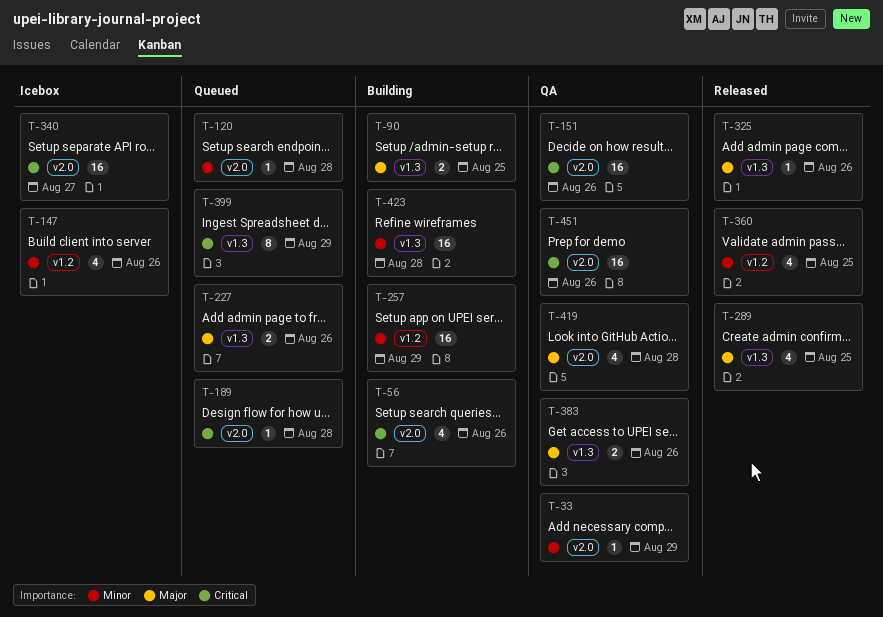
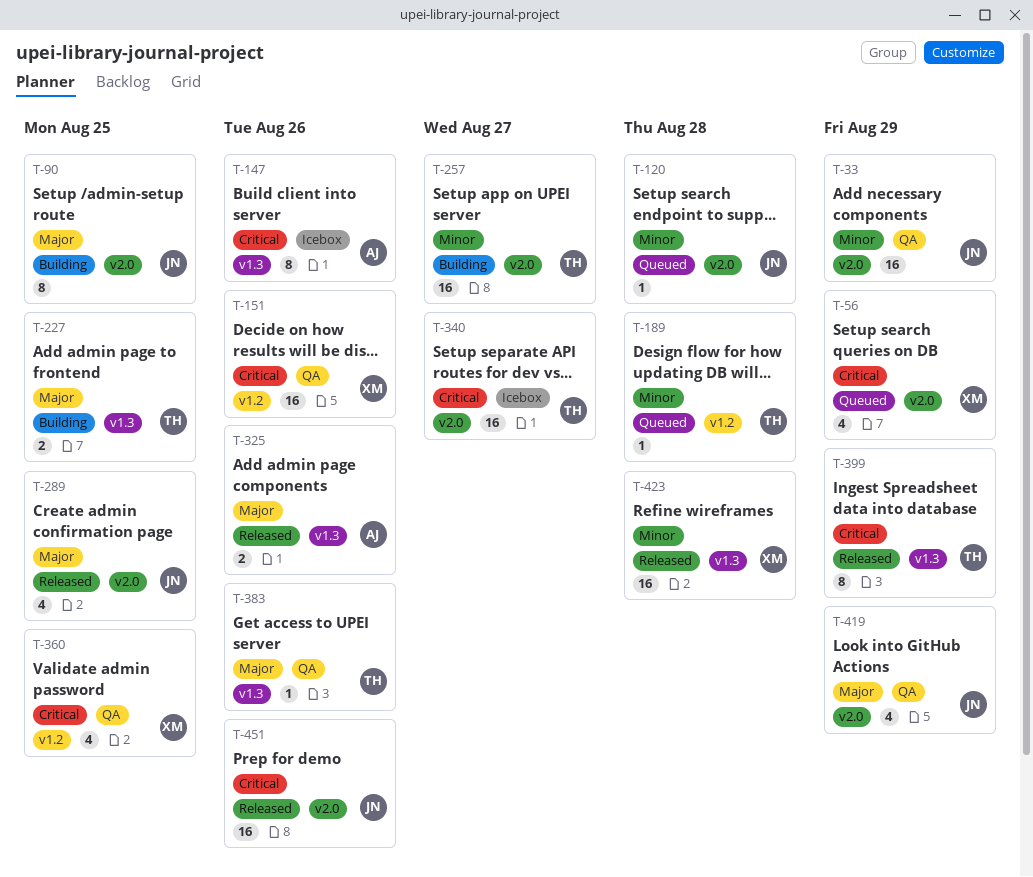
T-33, estimate: 1 -> 16
T-56, status: Building -> Queued
T-56, due: Aug 26 -> Aug 29
T-90, label: v1.3 -> v2.0
T-90, estimate: 2 -> 8
T-147, priority: Minor -> Critical
T-147, label: v1.2 -> v1.3
T-147, estimate: 4 -> 8
T-151, label: v2.0 -> v1.2
T-189, priority: Critical -> Minor
T-189, label: v2.0 -> v1.2
T-227, status: Queued -> Building
T-227, due: Aug 26 -> Aug 25
T-257, label: v1.2 -> v2.0
T-257, due: Aug 29 -> Aug 27
T-289, label: v1.3 -> v2.0
T-325, estimate: 1 -> 2
T-360, status: Released -> QA
T-360, priority: Minor -> Critical
T-383, estimate: 2 -> 1
T-399, status: Queued -> Released
T-419, due: Aug 28 -> Aug 29
T-423, status: Building -> Released
T-451, status: QA -> Released

